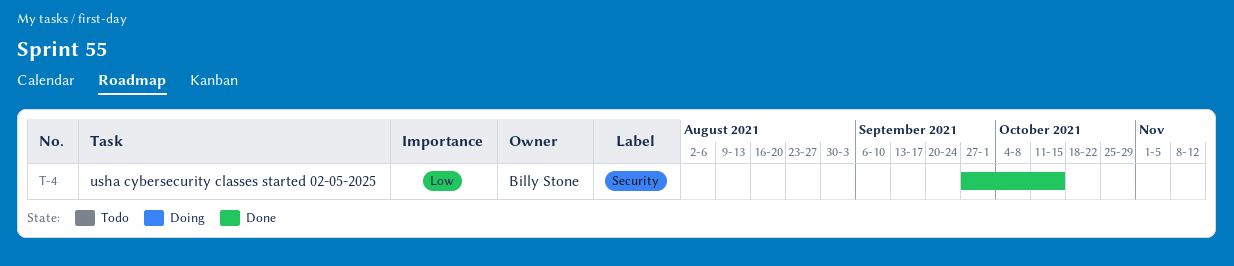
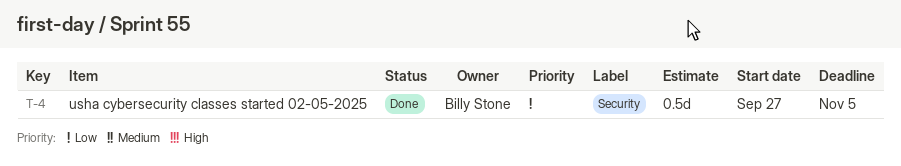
T-4, due: Oct 15 -> Nov 5

